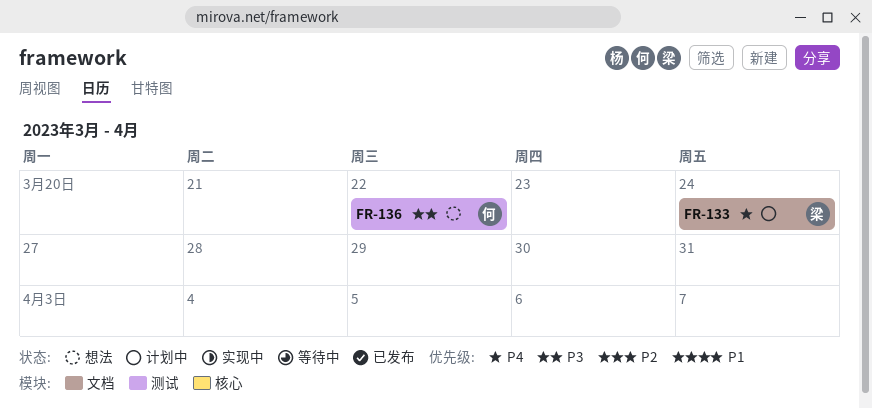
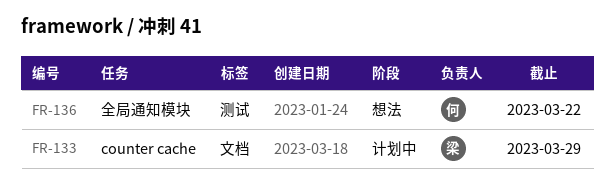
FR-133, due: Mar 24 -> Mar 29

